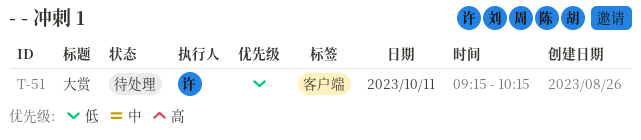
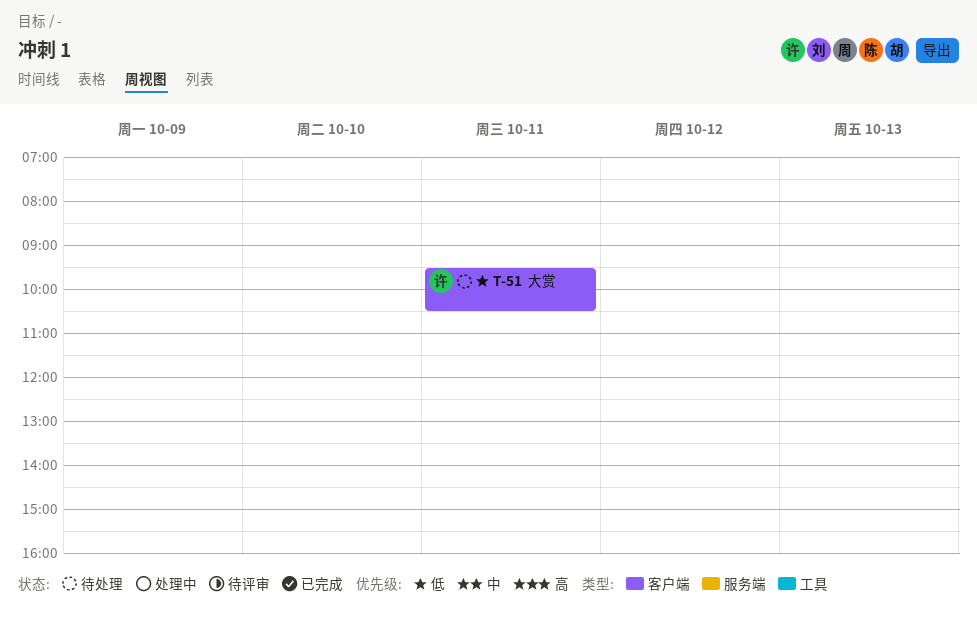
T-51, begins: 09:15 -> 09:30
T-51, ends: 10:15 -> 10:30

